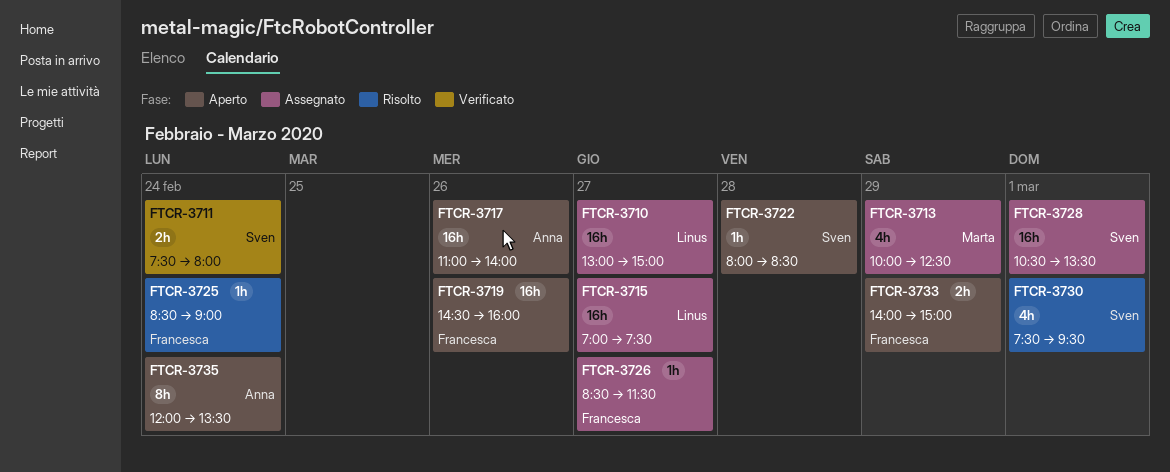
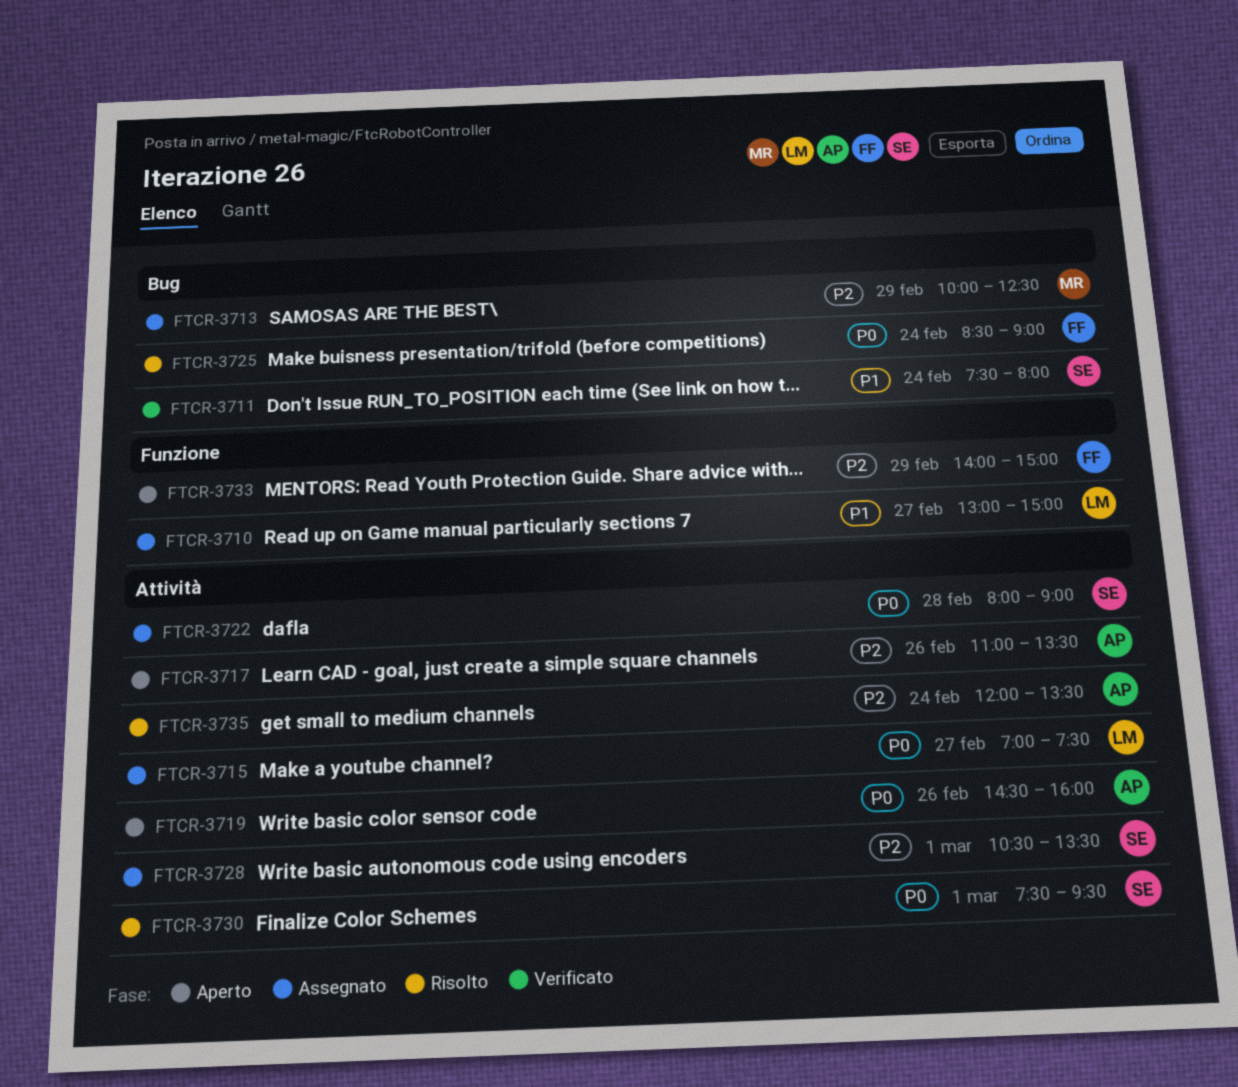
FTCR-3717, ends: 14:00 -> 13:30
FTCR-3719, owner: Francesca -> Anna
FTCR-3722, status: Aperto -> Assegnato
FTCR-3722, ends: 08:30 -> 09:00
FTCR-3726: present -> none
FTCR-3735, status: Aperto -> Risolto

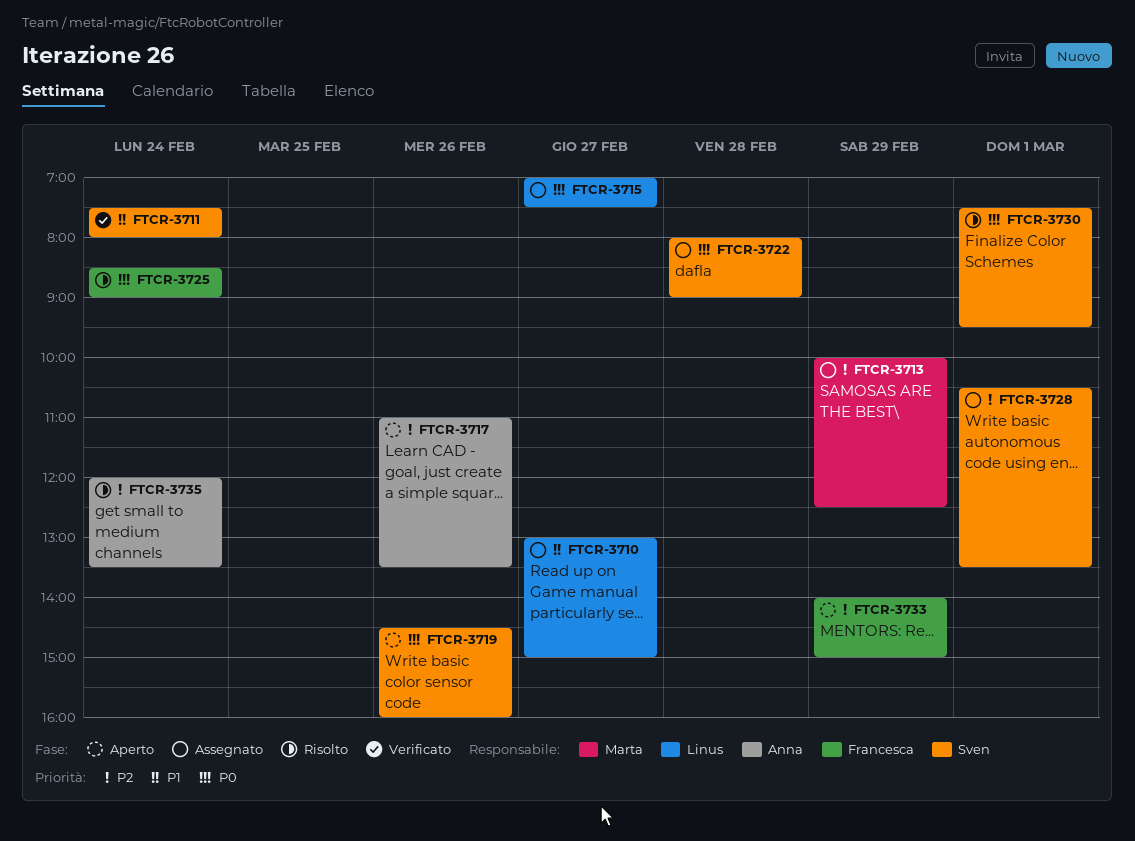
FTCR-3719, owner: Anna -> Sven

